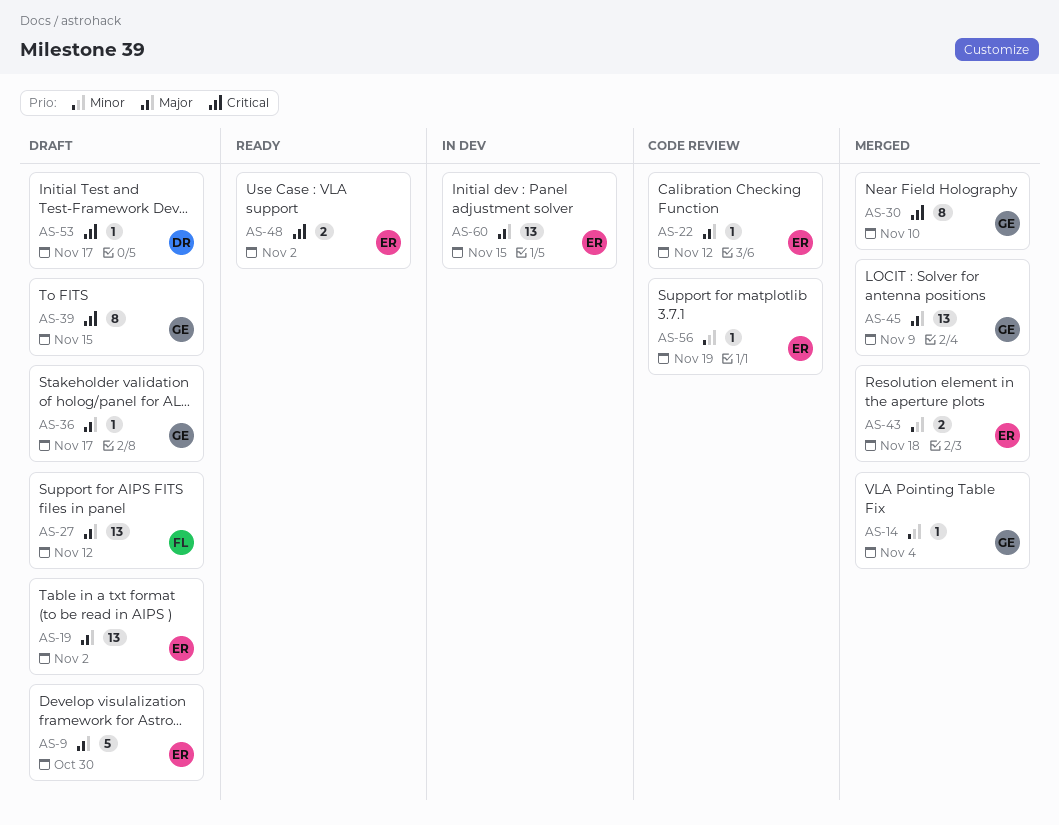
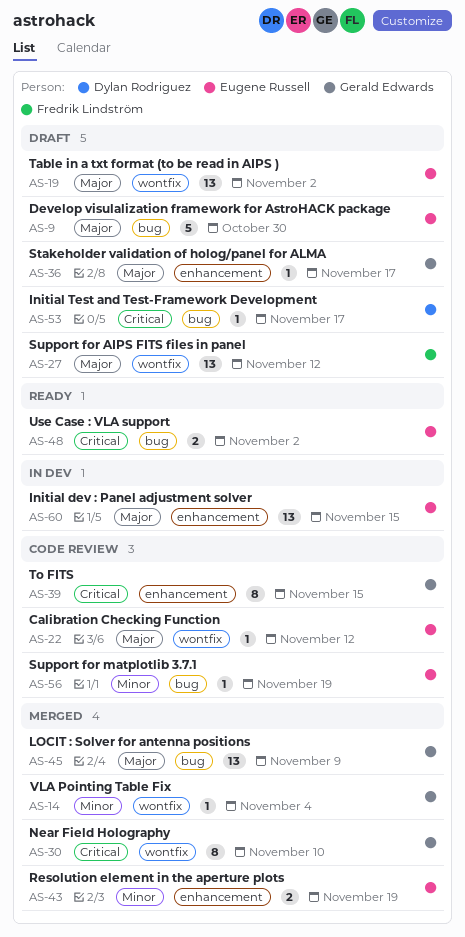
AS-39, status: Draft -> Code review
AS-43, due: Nov 18 -> Nov 19

